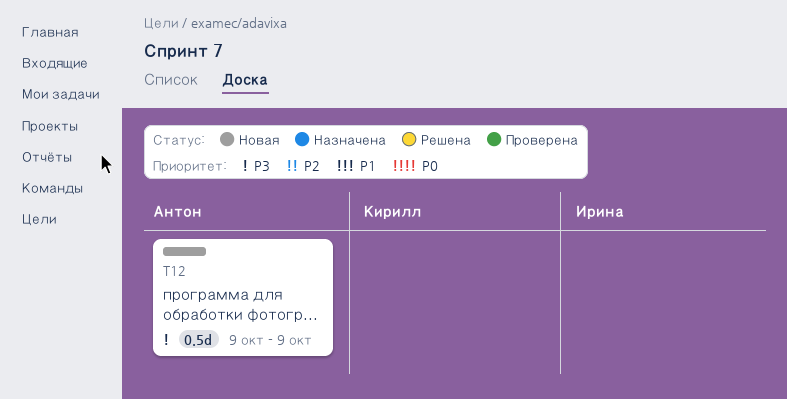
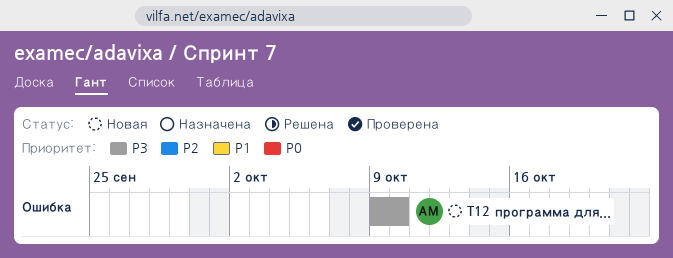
T12, due: Oct 9 -> Oct 10

